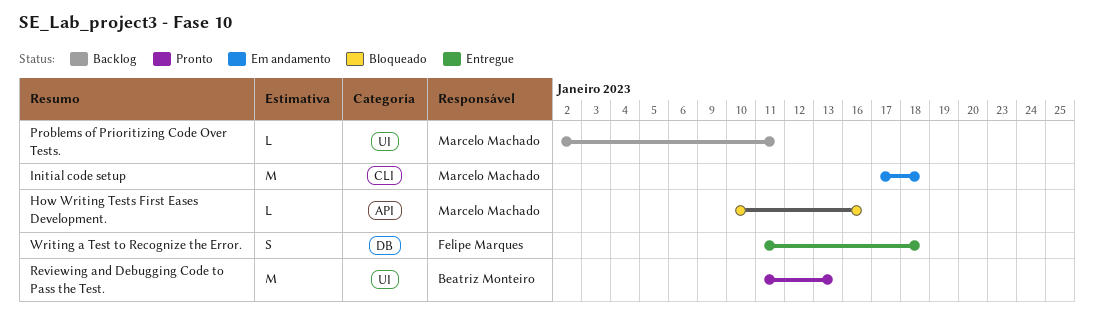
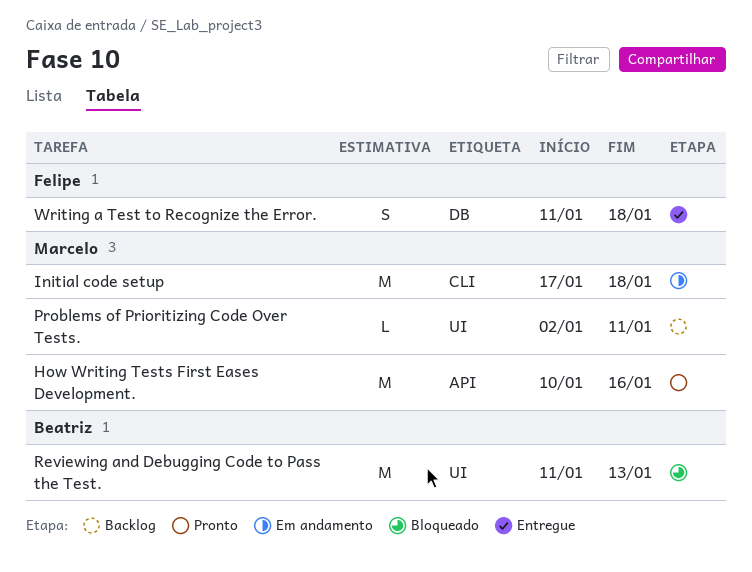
How Writing Tests First Eases Development., status: Bloqueado -> Pronto
How Writing Tests First Eases Development., estimate: L -> M
Reviewing and Debugging Code to Pass the Test., status: Pronto -> Bloqueado

